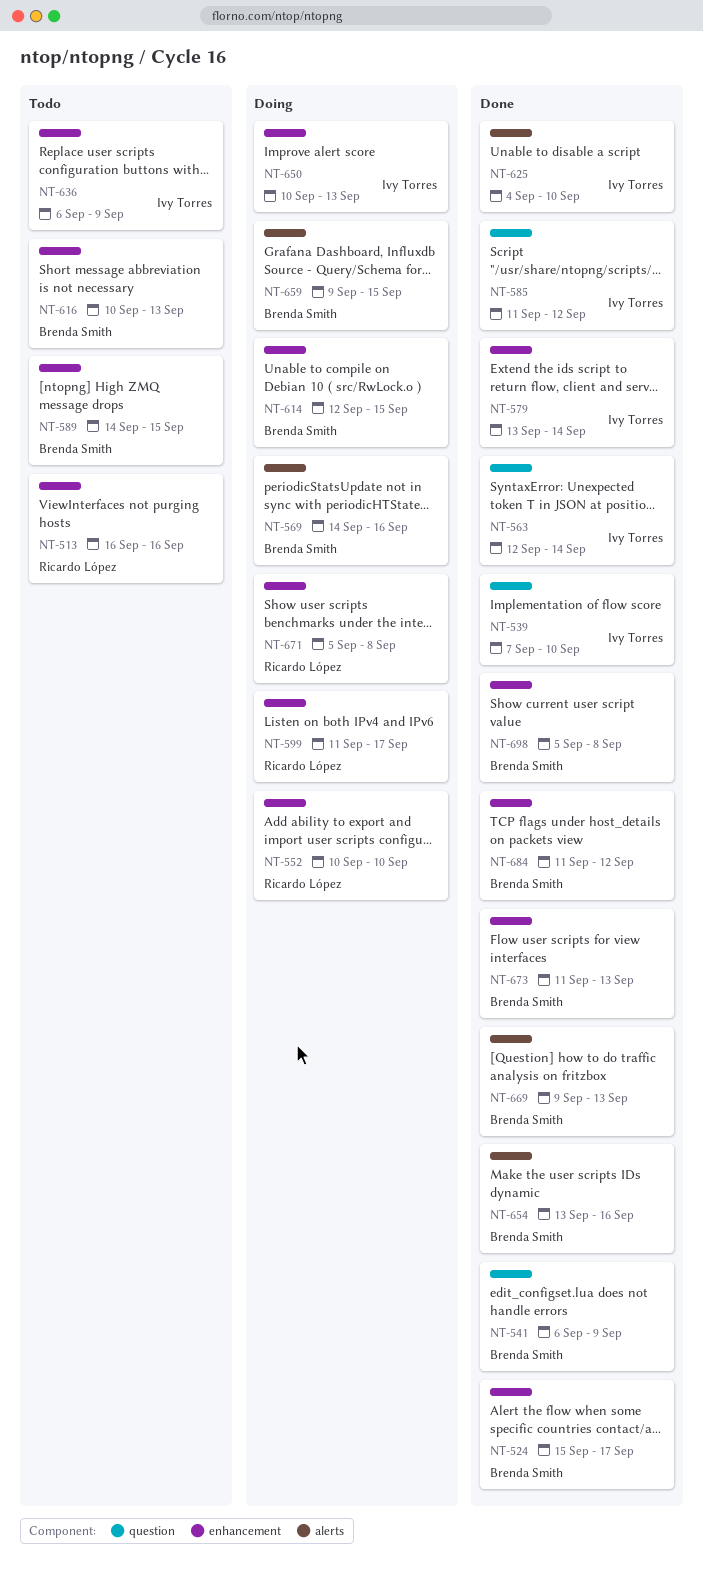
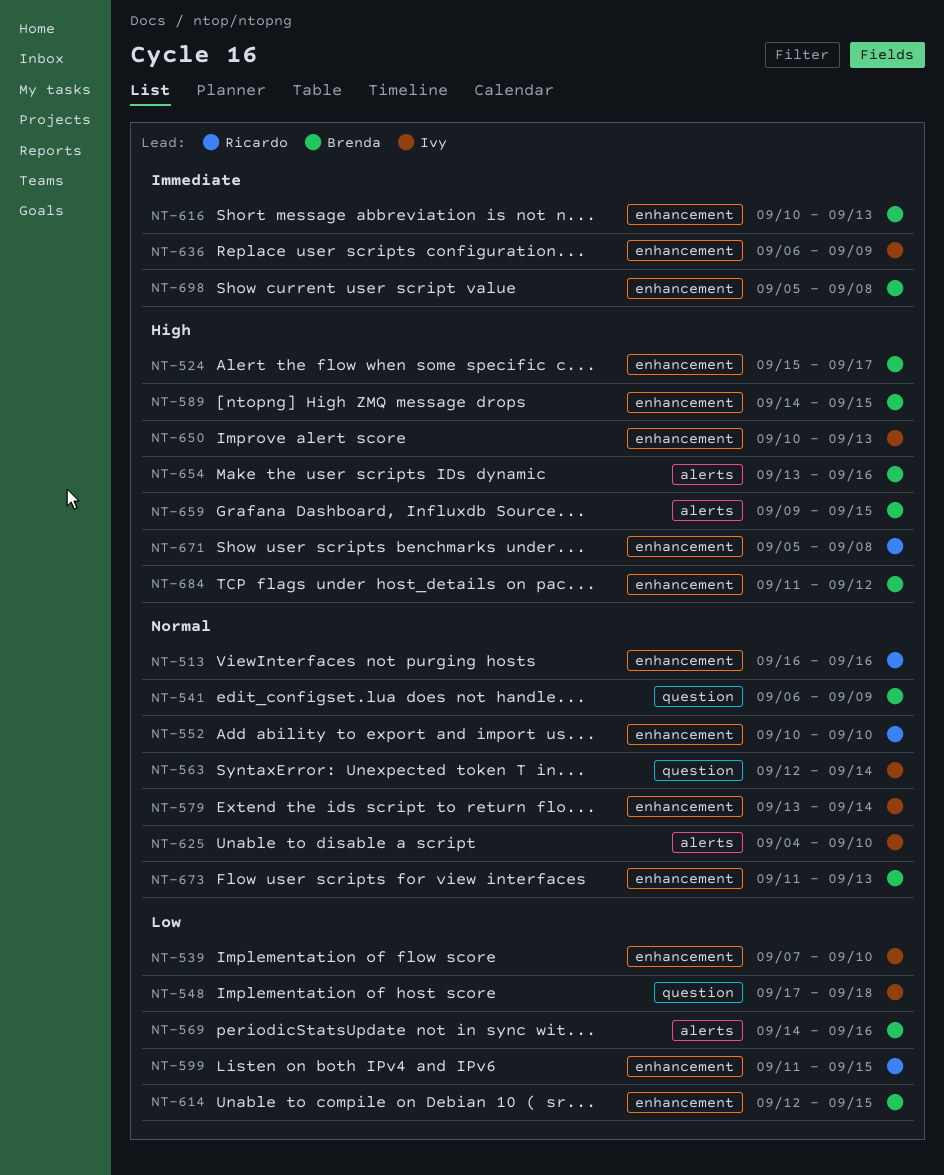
NT-539, label: question -> enhancement
NT-548: none -> present
NT-585: present -> none
NT-599, due: Sep 17 -> Sep 15
NT-669: present -> none

